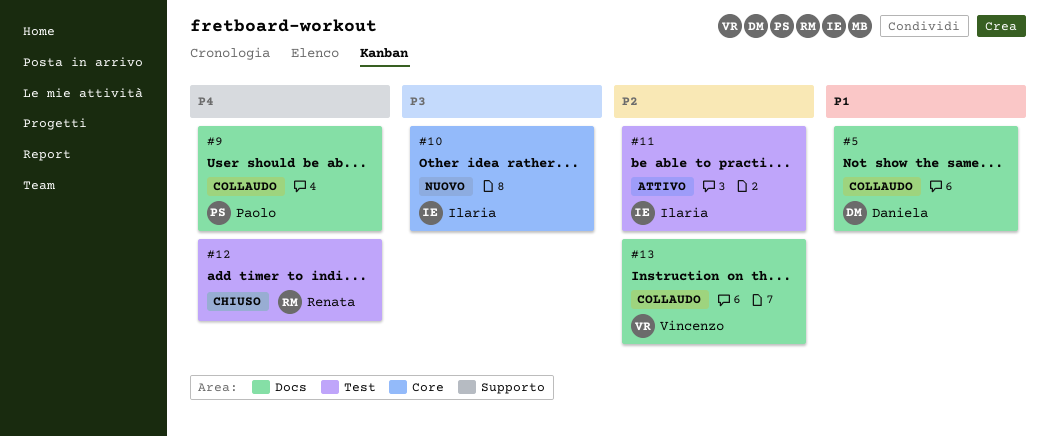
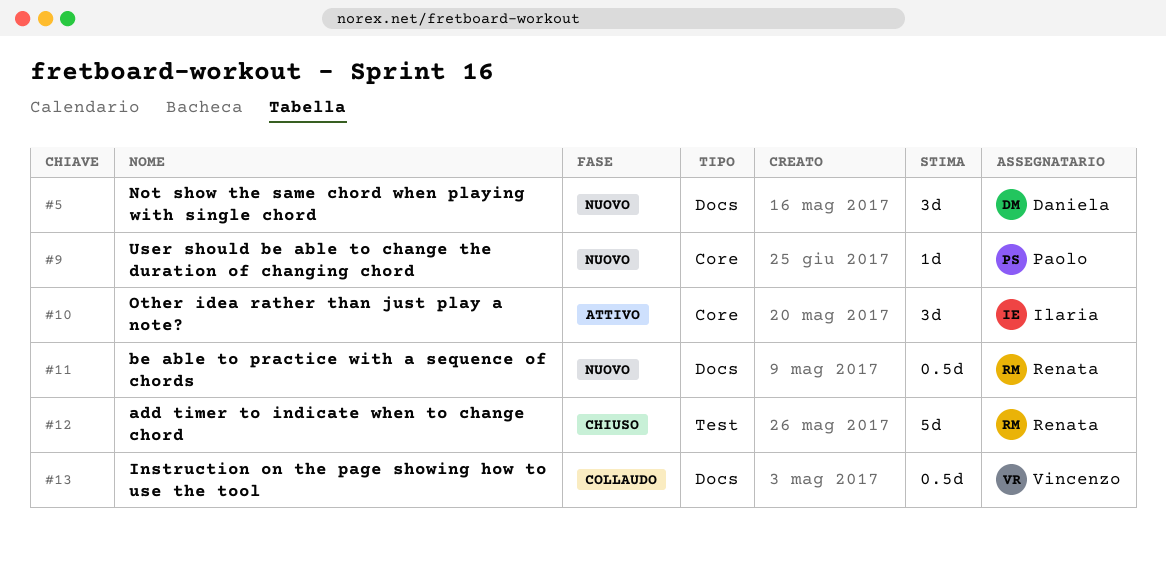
#5, status: Collaudo -> Nuovo
#9, status: Collaudo -> Nuovo
#9, label: Docs -> Core
#10, status: Nuovo -> Attivo
#11, status: Attivo -> Nuovo
#11, owner: Ilaria -> Renata
#11, label: Test -> Docs

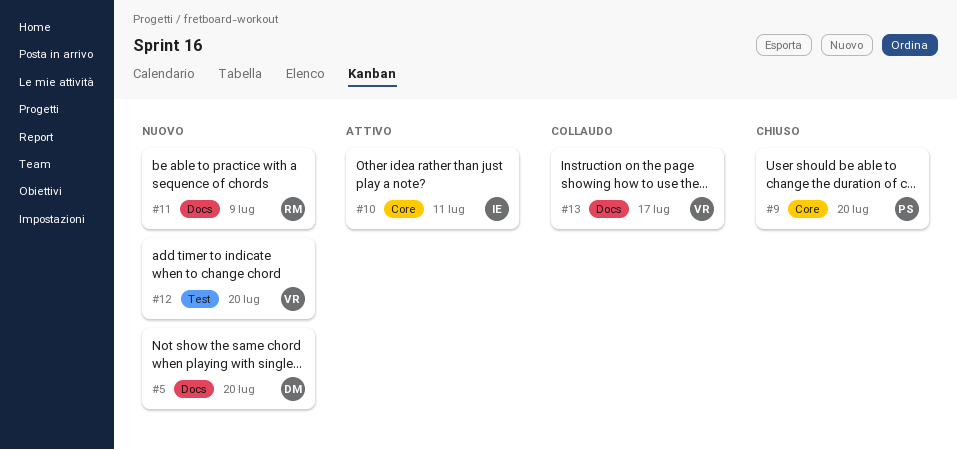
#9, status: Nuovo -> Chiuso
#12, status: Chiuso -> Nuovo
#12, owner: Renata -> Vincenzo

